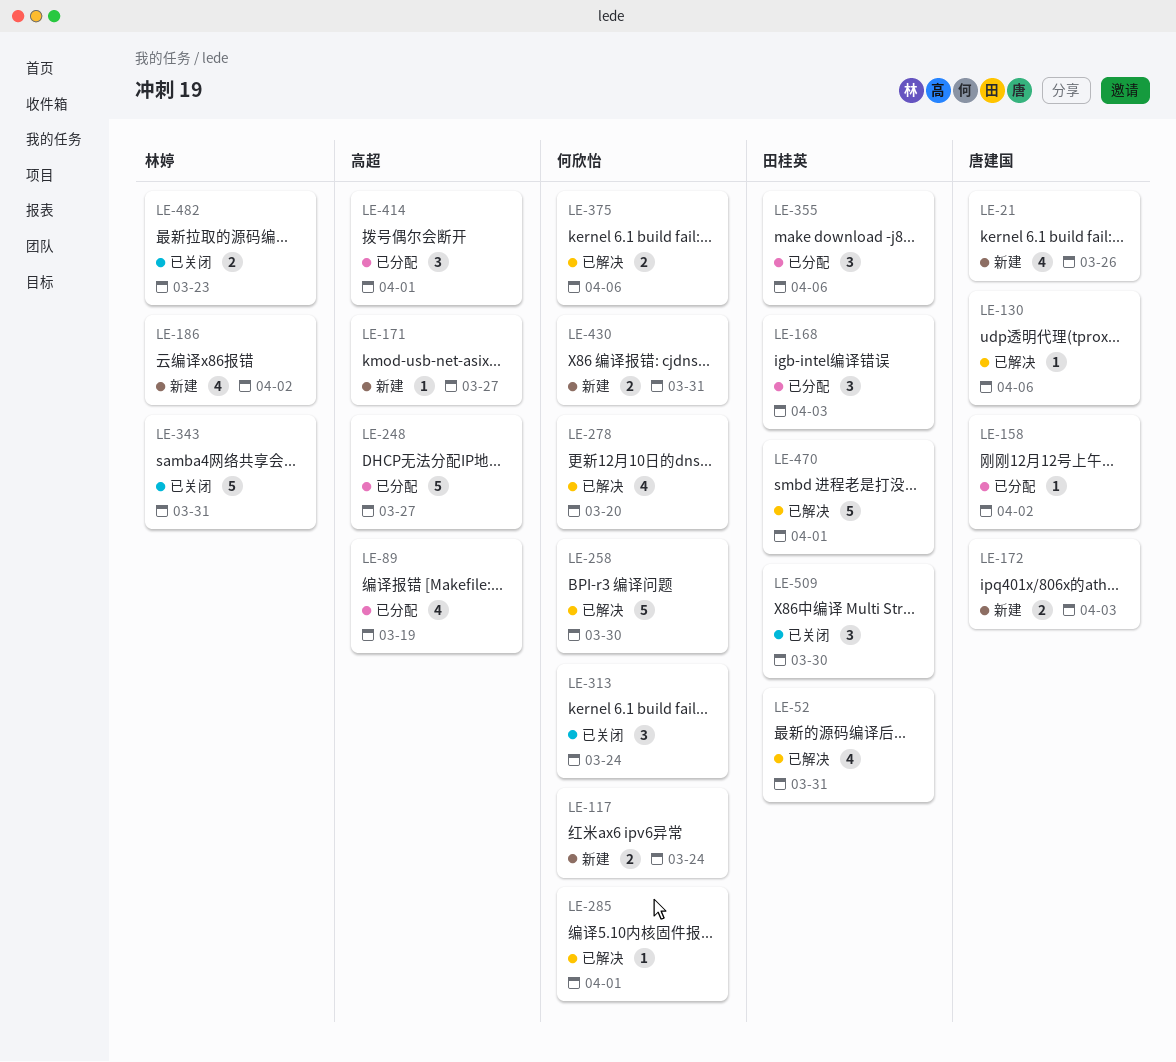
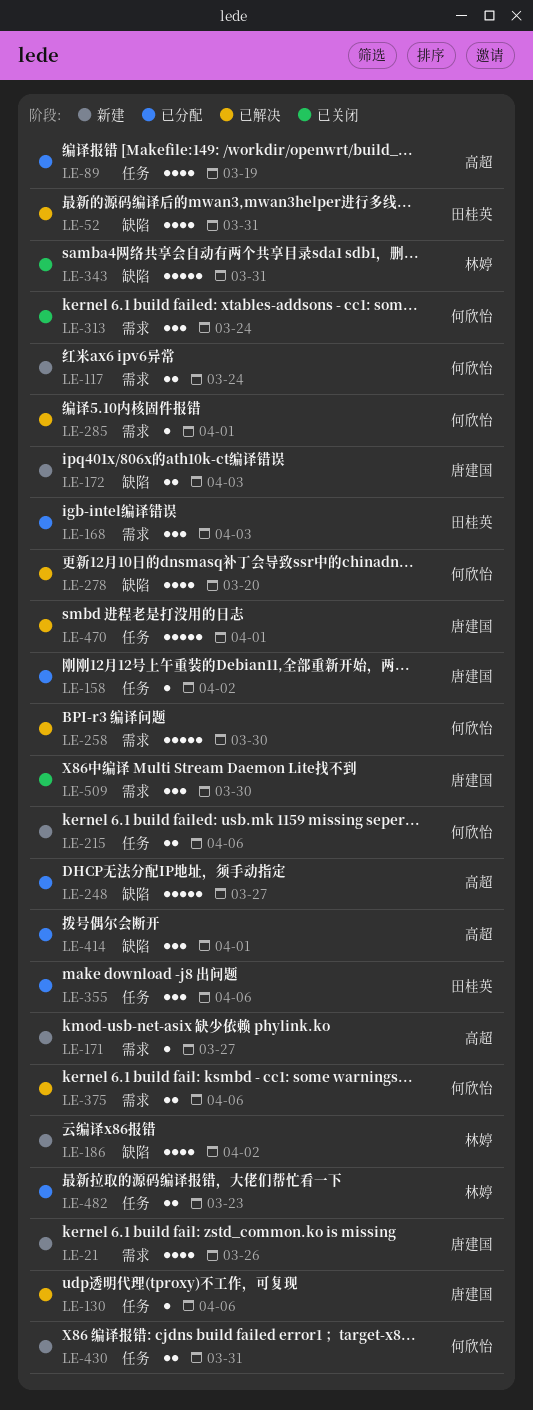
LE-215: none -> present
LE-470, owner: 田桂英 -> 唐建国
LE-482, status: 已关闭 -> 已分配
LE-509, owner: 田桂英 -> 唐建国

